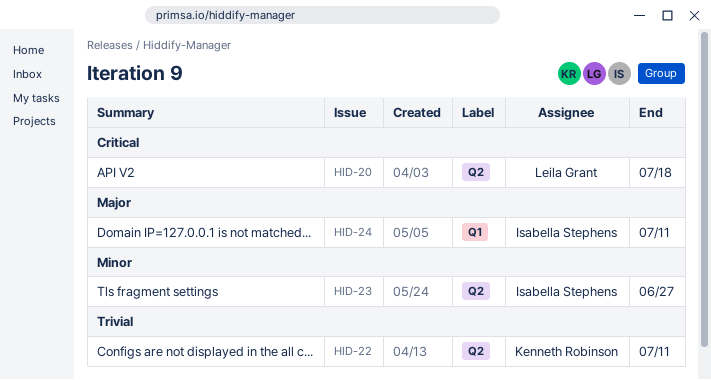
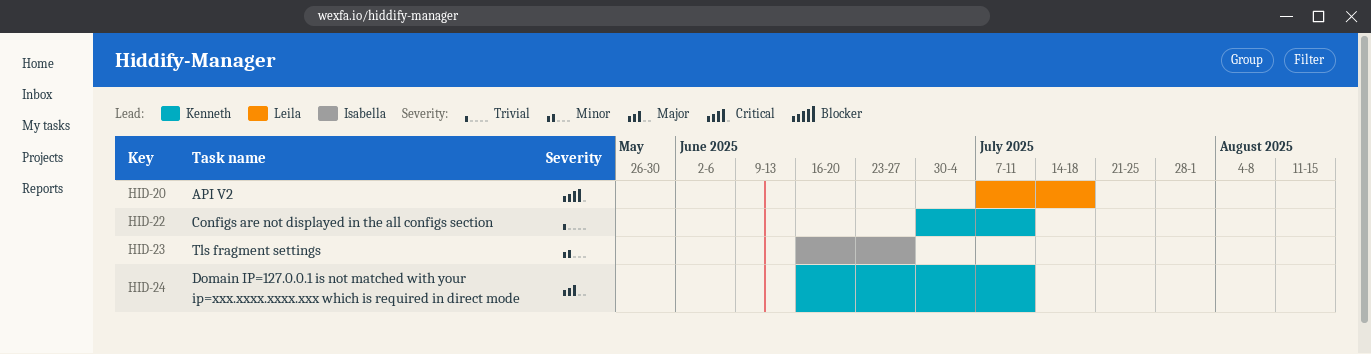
HID-24, owner: Isabella Stephens -> Kenneth Robinson

